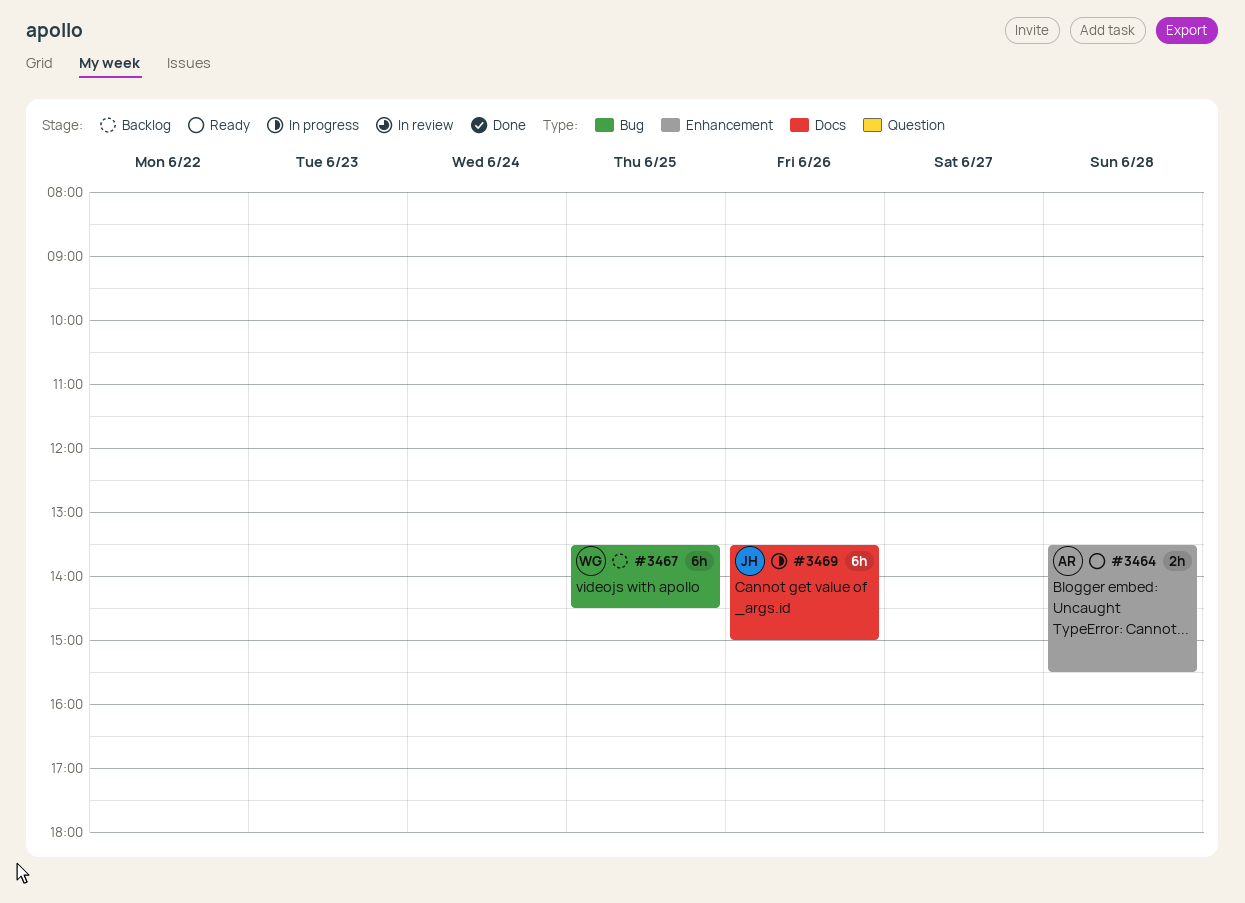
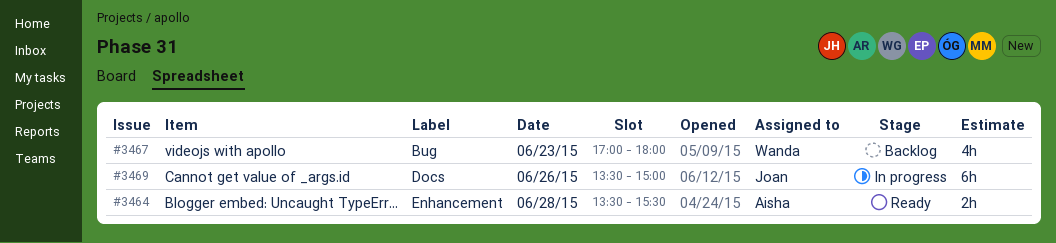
#3467, estimate: 6h -> 4h
#3467, day: Jun 25 -> Jun 23
#3467, begins: 13:30 -> 17:00
#3467, ends: 14:30 -> 18:00

